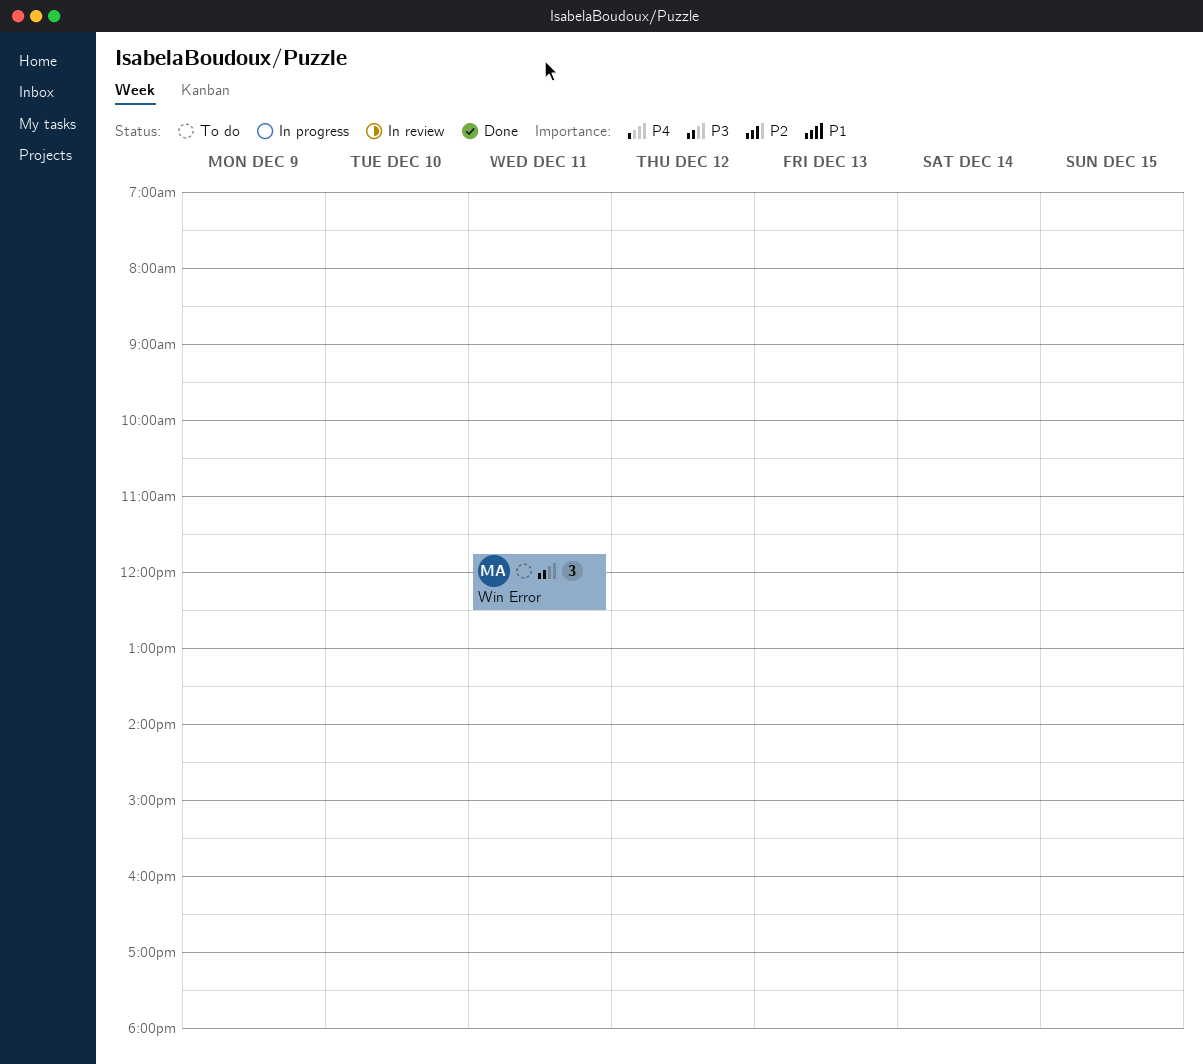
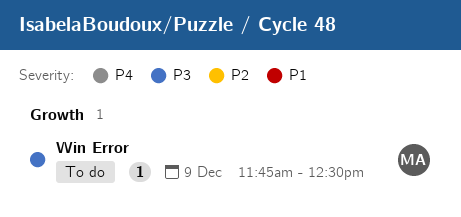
Win Error, estimate: 3 -> 1
Win Error, day: Dec 11 -> Dec 9

